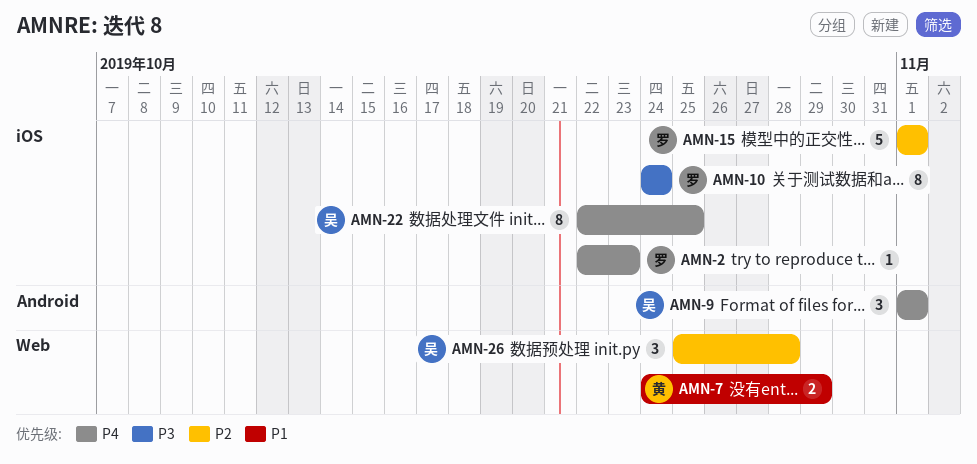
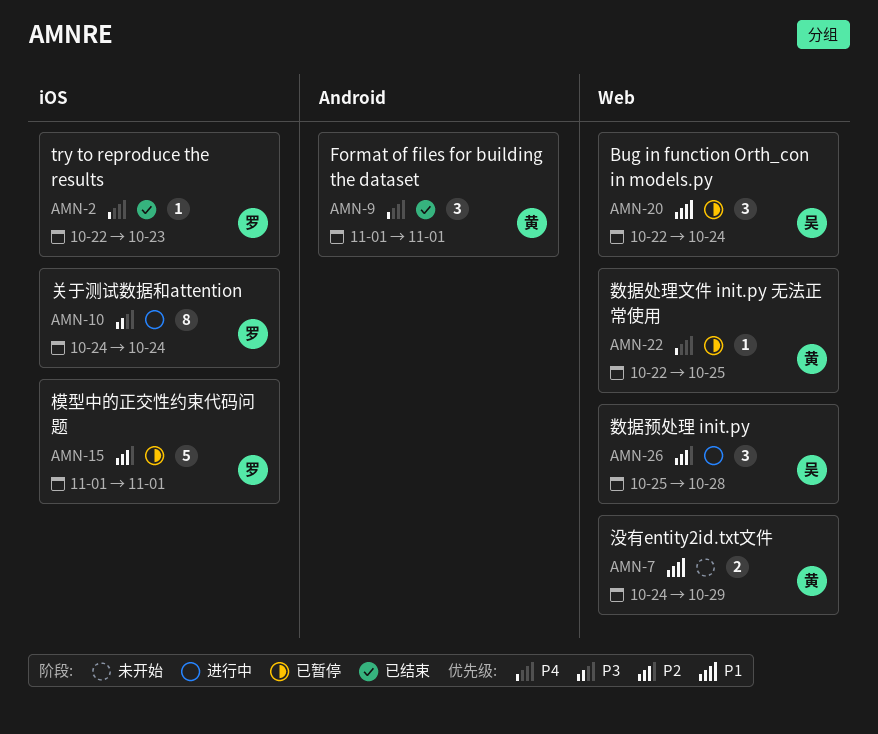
AMN-9, owner: 吴 -> 黄
AMN-20: none -> present
AMN-22, owner: 吴 -> 黄
AMN-22, label: iOS -> Web
AMN-22, estimate: 8 -> 1

